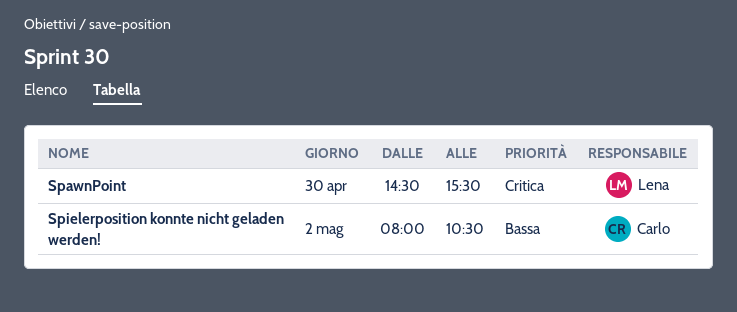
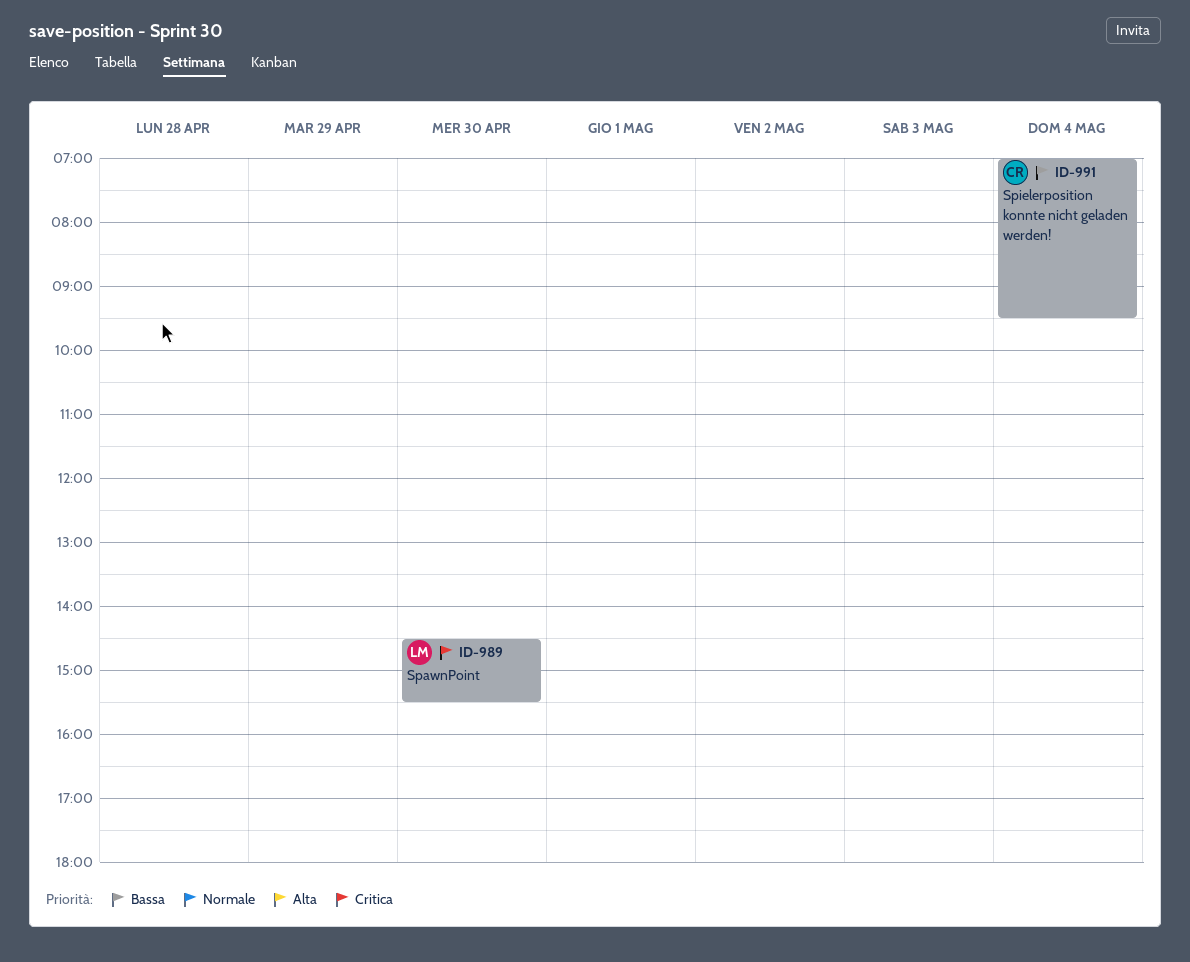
Spielerposition konnte nicht geladen werden!, day: May 2 -> May 4
Spielerposition konnte nicht geladen werden!, begins: 08:00 -> 07:00
Spielerposition konnte nicht geladen werden!, ends: 10:30 -> 09:30

